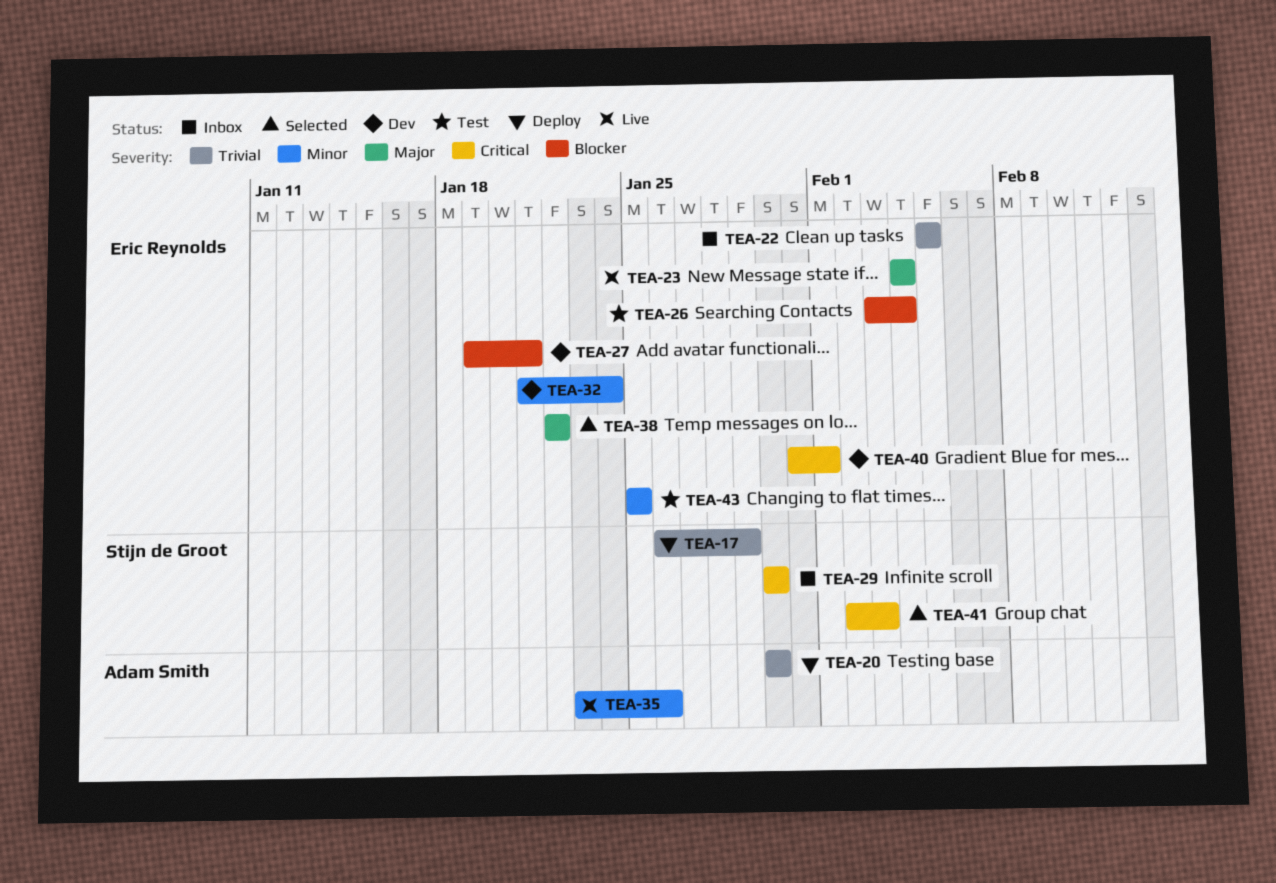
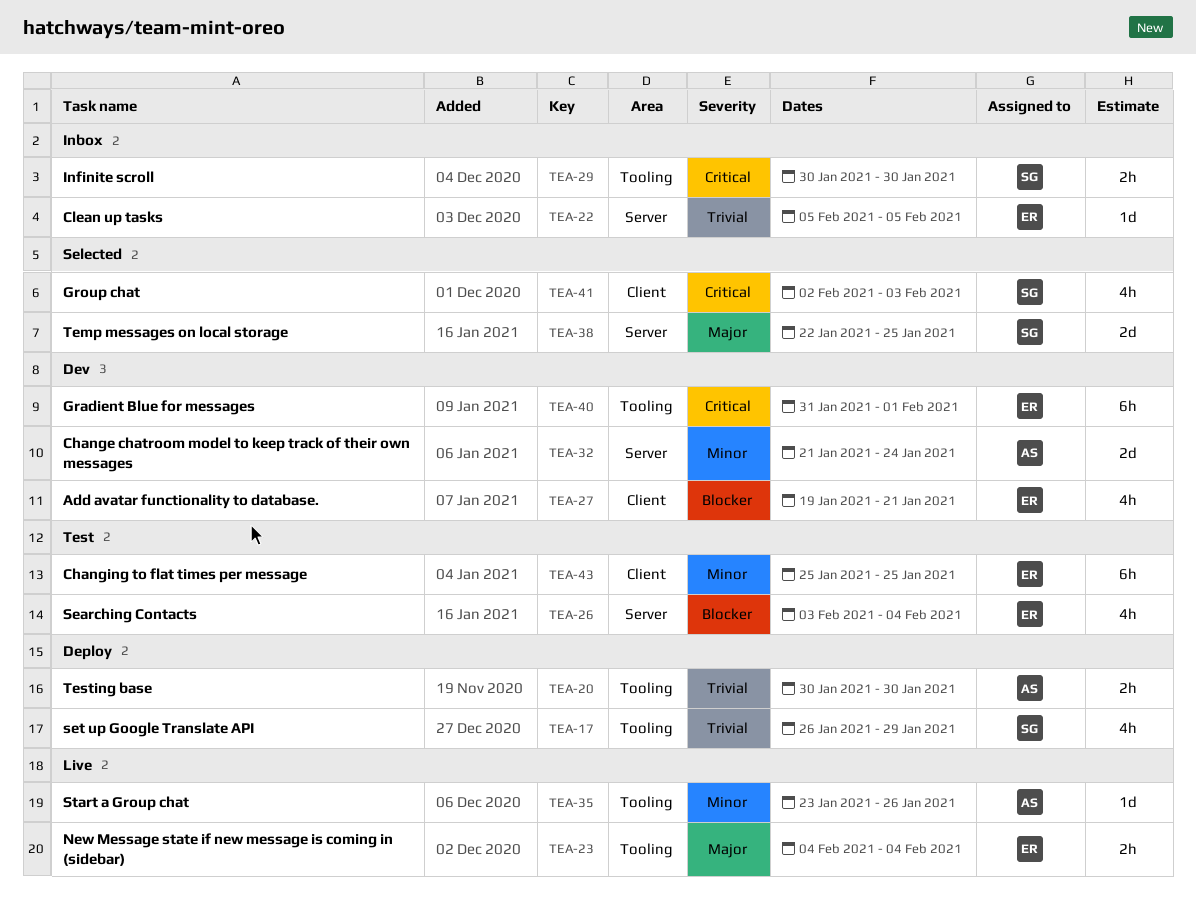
TEA-32, owner: Eric Reynolds -> Adam Smith
TEA-38, owner: Eric Reynolds -> Stijn de Groot
TEA-38, due: Jan 22 -> Jan 25

